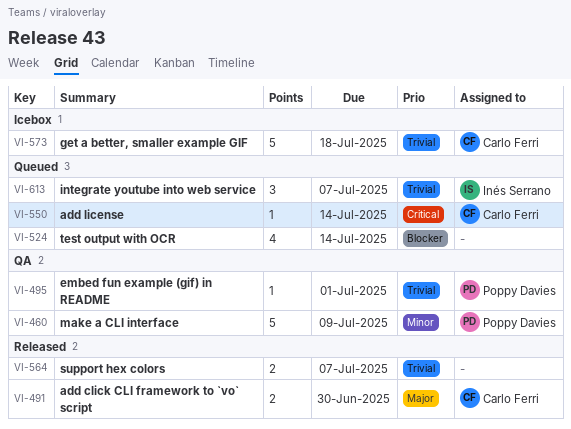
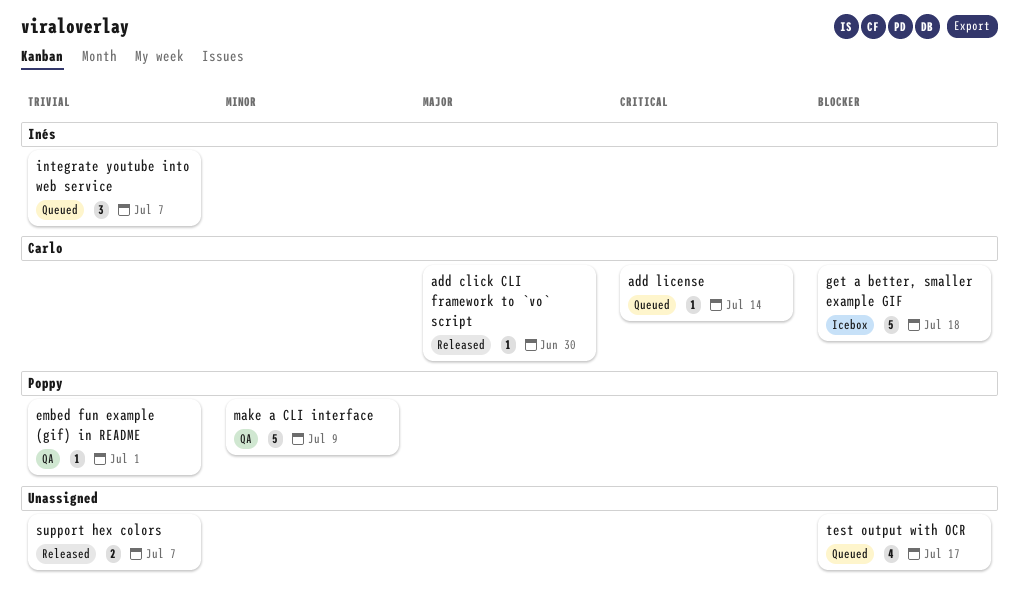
add click CLI framework to `vo` script, estimate: 2 -> 1
get a better, smaller example GIF, priority: Trivial -> Blocker
test output with OCR, due: Jul 14 -> Jul 17

